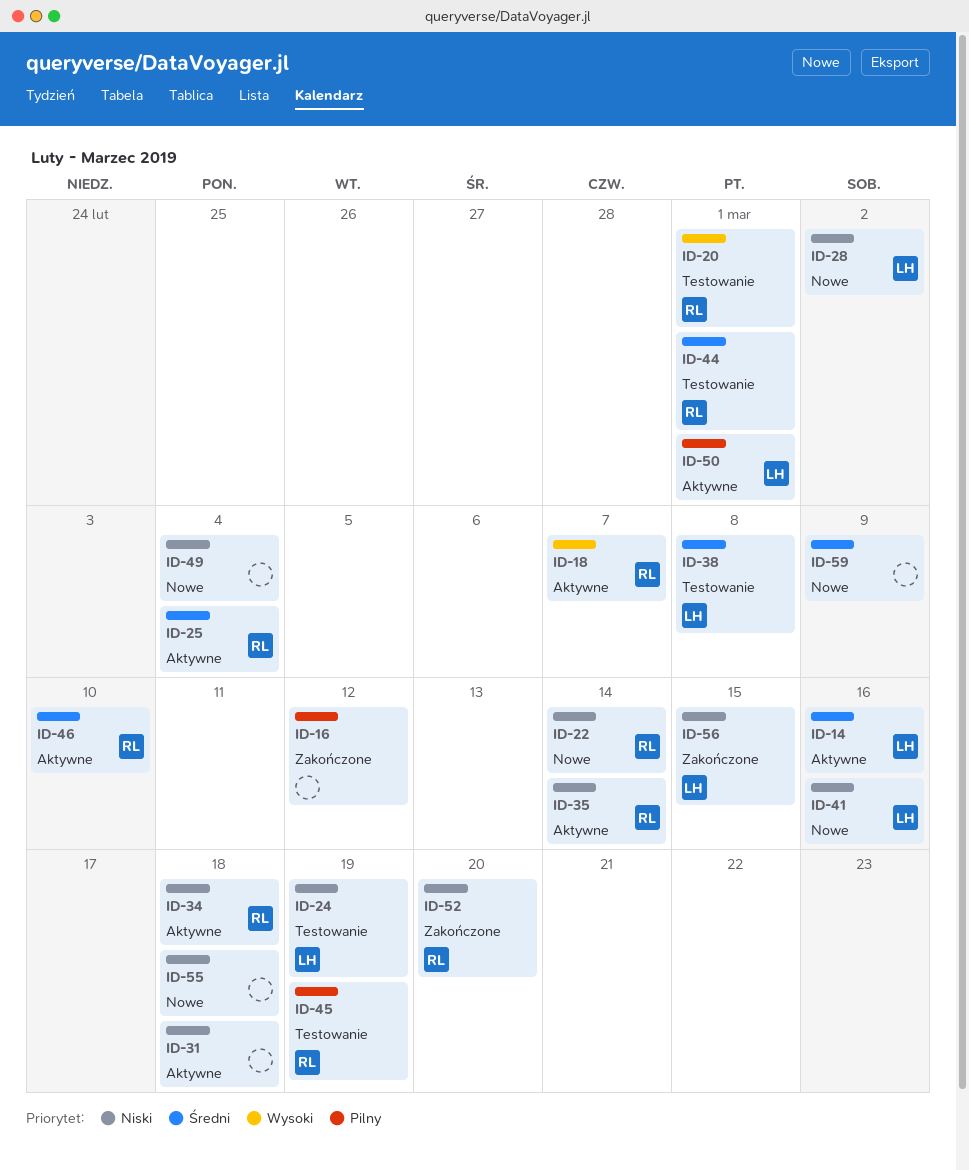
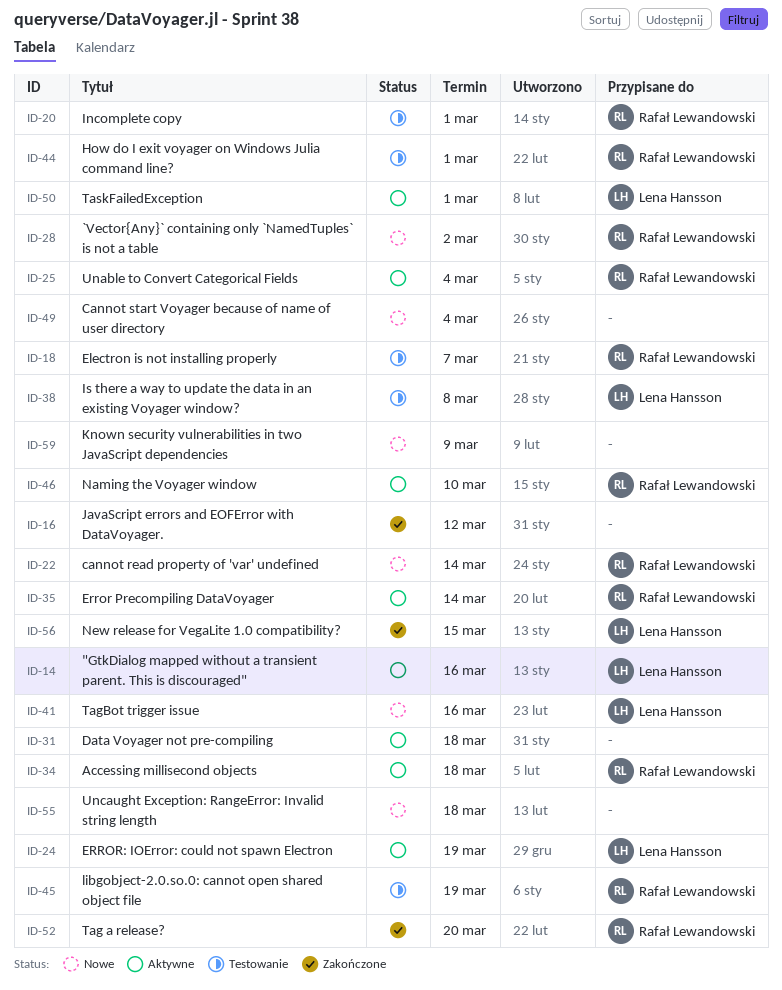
ID-18, status: Aktywne -> Testowanie
ID-24, status: Testowanie -> Aktywne
ID-28, owner: Lena Hansson -> Rafał Lewandowski

